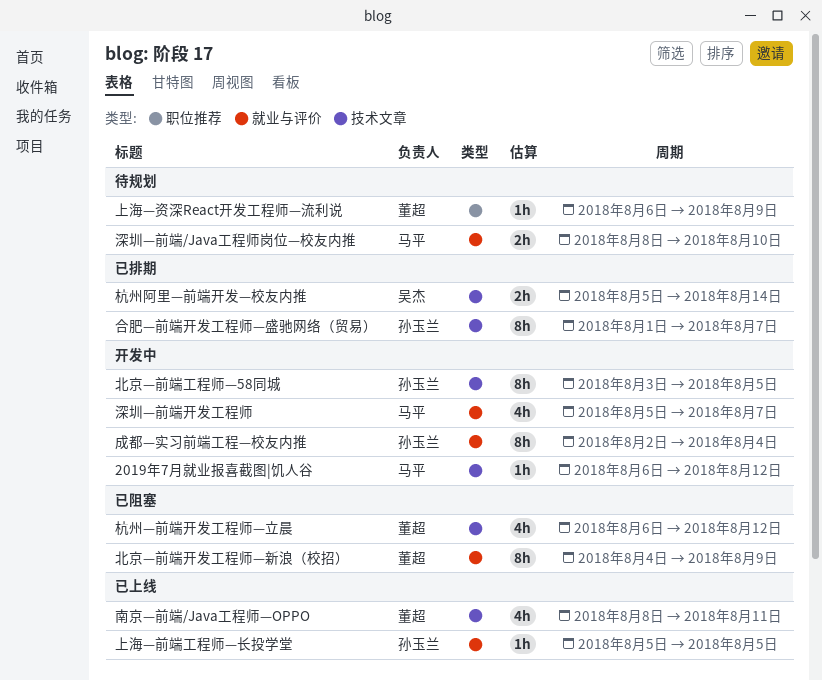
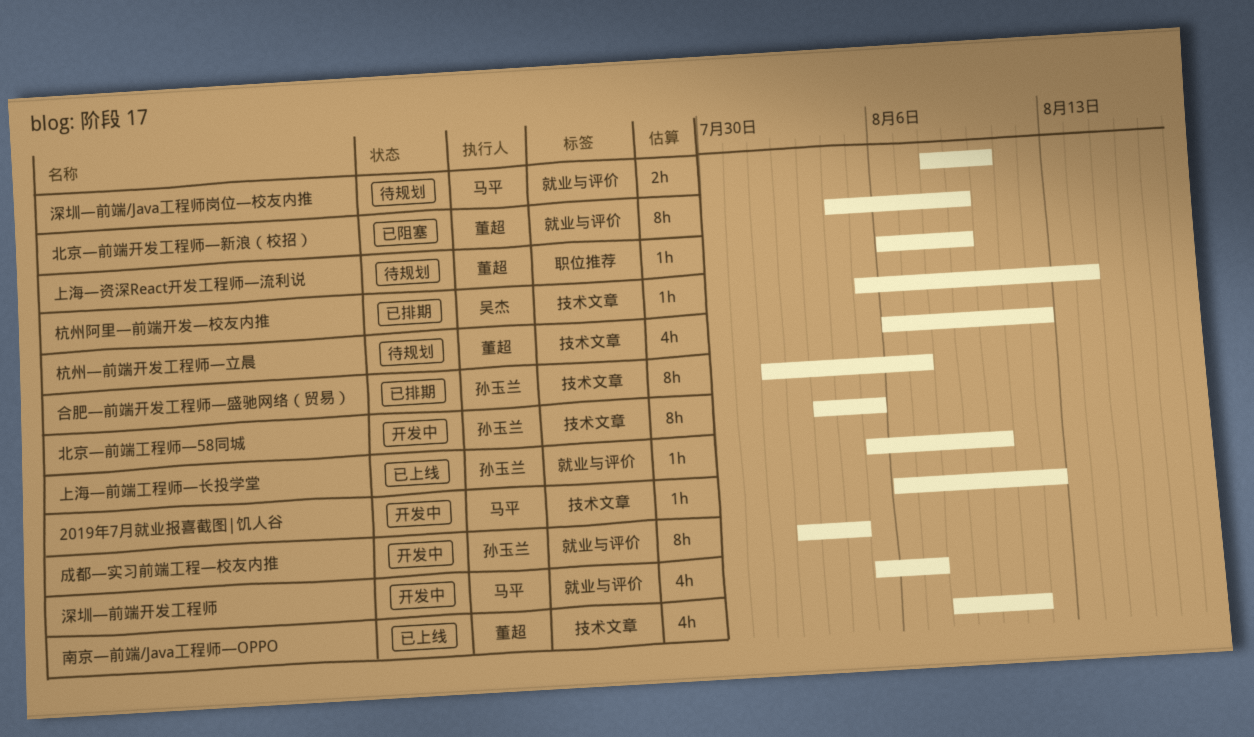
上海—前端工程师—长投学堂, due: Aug 5 -> Aug 10
杭州—前端开发工程师—立晨, status: 已阻塞 -> 待规划
杭州阿里—前端开发—校友内推, estimate: 2h -> 1h

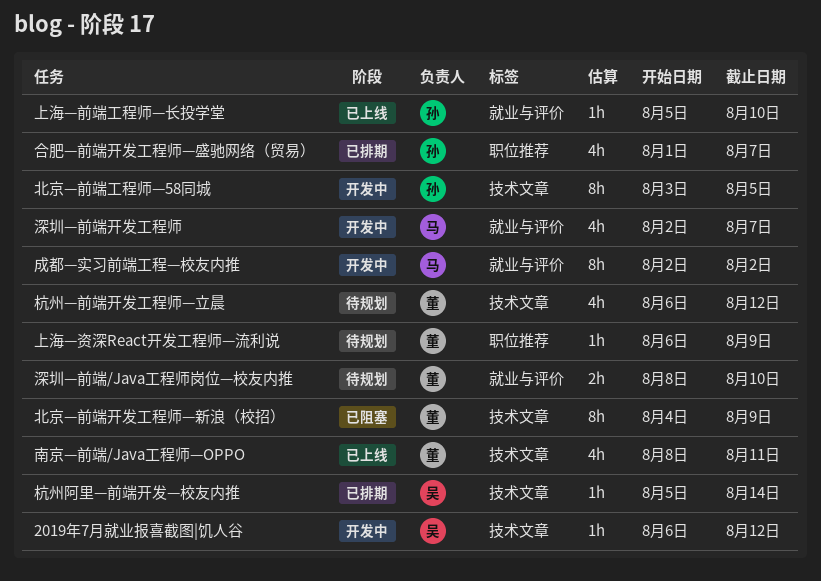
2019年7月就业报喜截图|饥人谷, owner: 马平 -> 吴杰
北京—前端开发工程师—新浪（校招）, label: 就业与评价 -> 技术文章
合肥—前端开发工程师—盛驰网络（贸易）, label: 技术文章 -> 职位推荐
合肥—前端开发工程师—盛驰网络（贸易）, estimate: 8h -> 4h
成都—实习前端工程—校友内推, owner: 孙玉兰 -> 马平
成都—实习前端工程—校友内推, due: Aug 4 -> Aug 2
深圳—前端/Java工程师岗位—校友内推, owner: 马平 -> 董超
深圳—前端开发工程师, start: Aug 5 -> Aug 2

